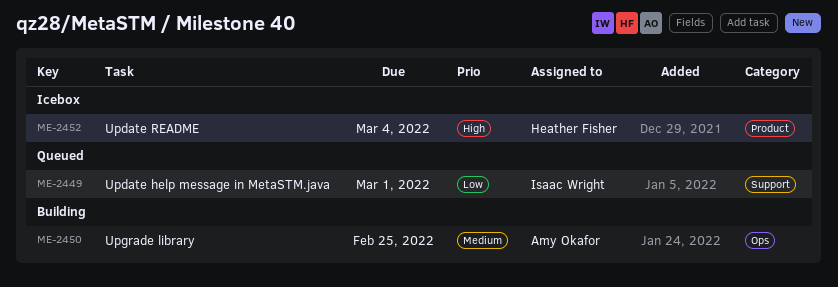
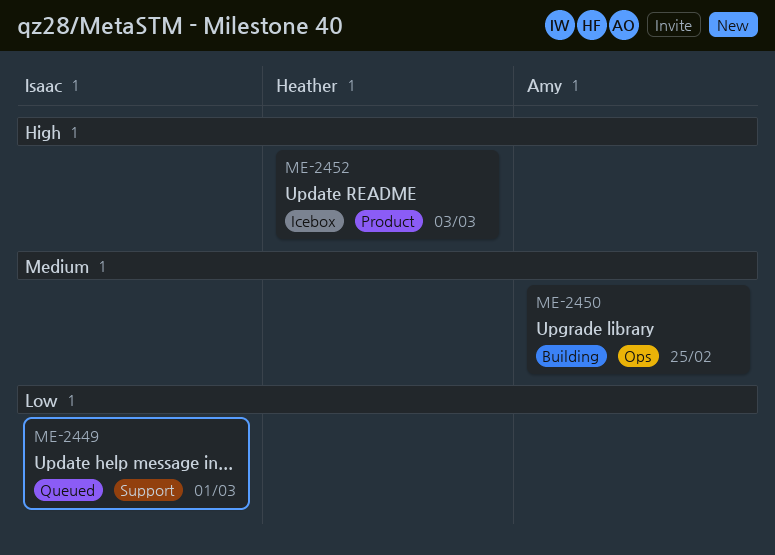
ME-2452, due: Mar 4 -> Mar 3

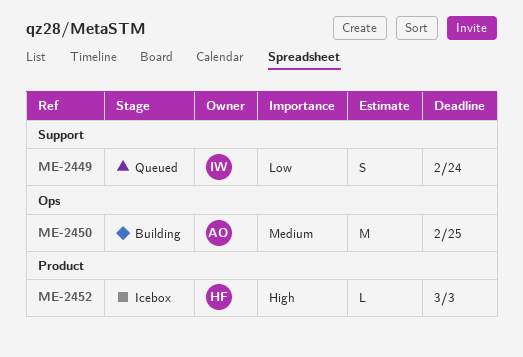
ME-2449, due: Mar 1 -> Feb 24

